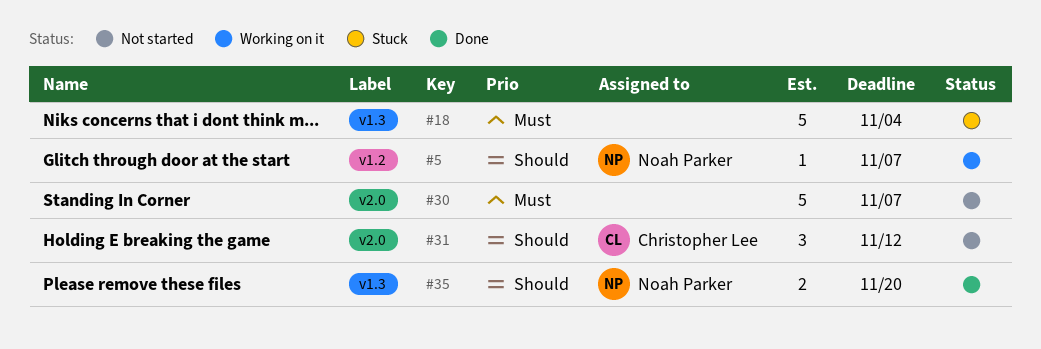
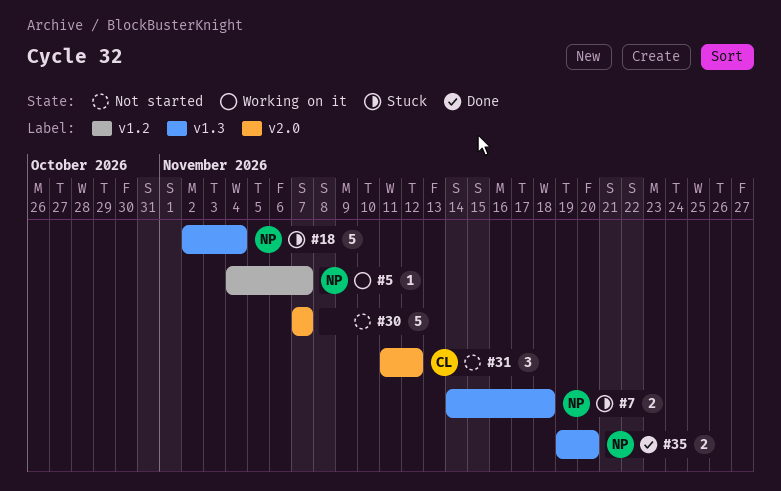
#7: none -> present
#18, owner: none -> Noah Parker

